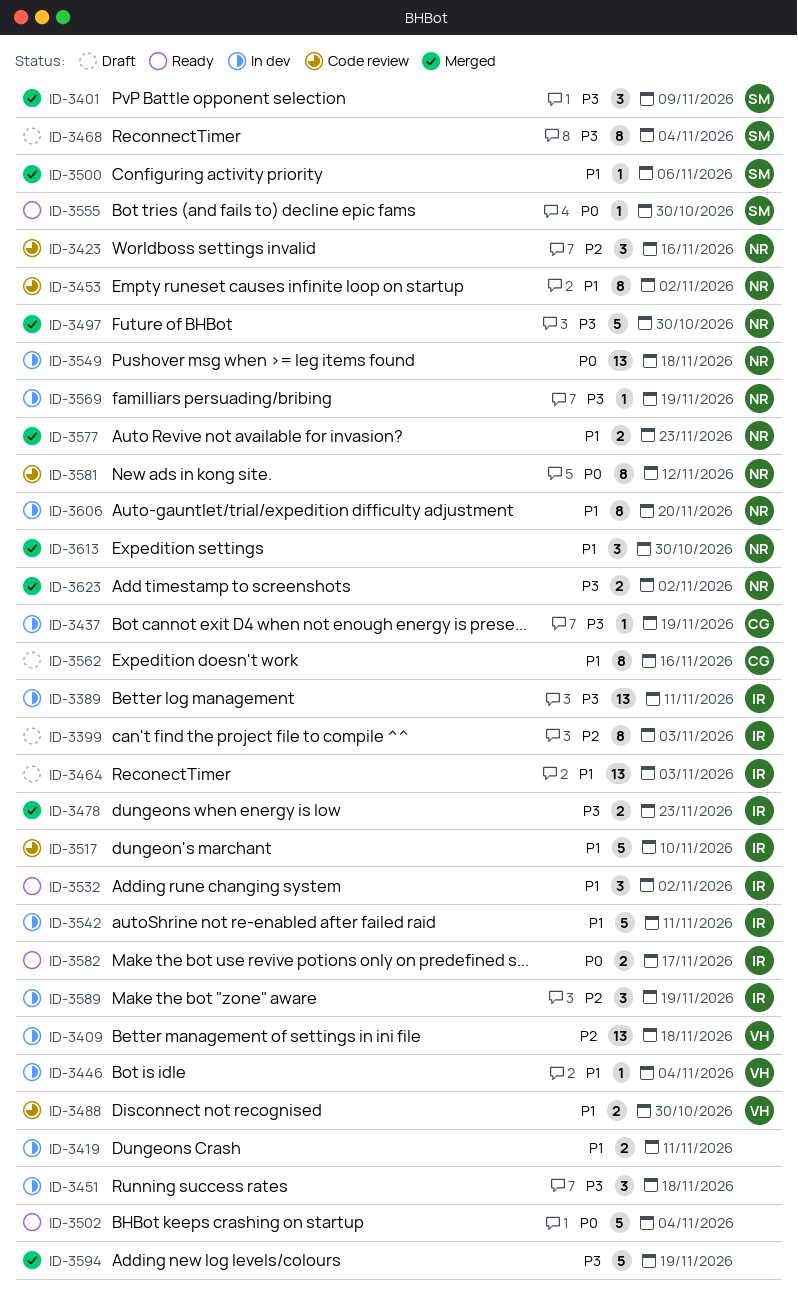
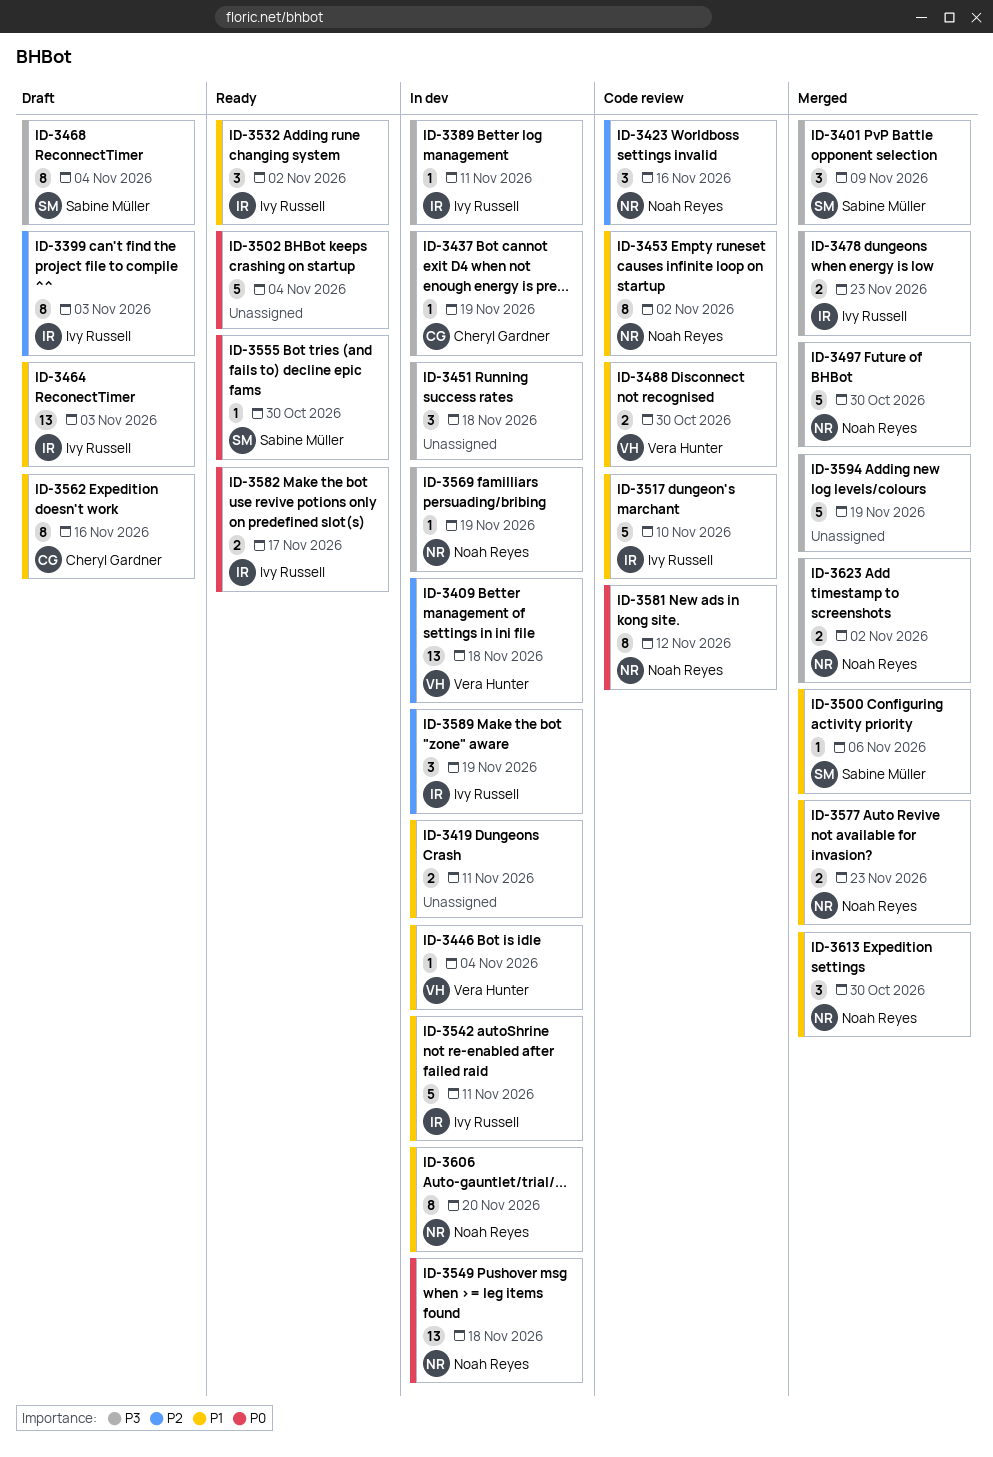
ID-3389, estimate: 13 -> 1

